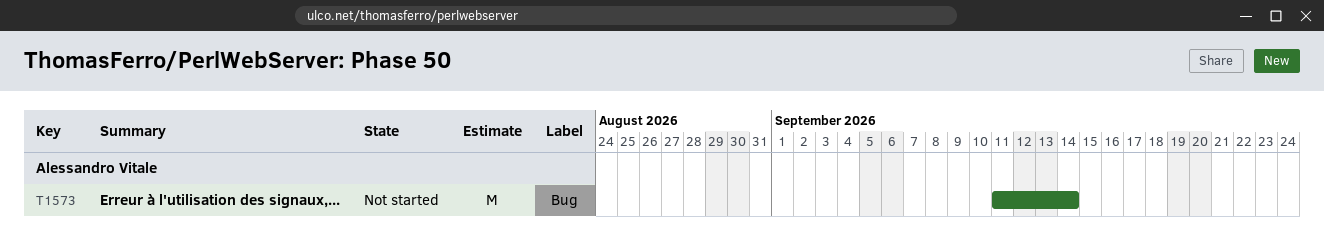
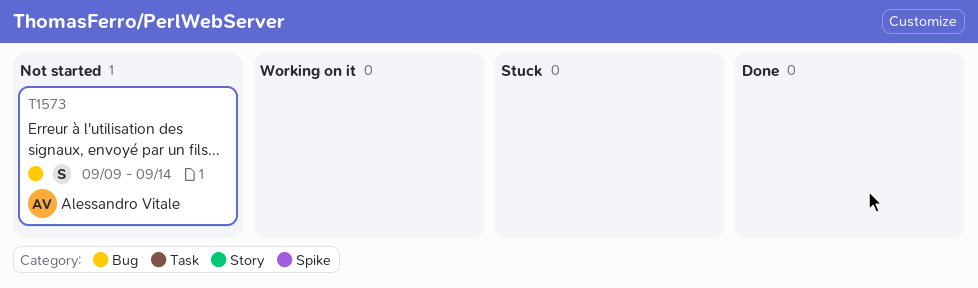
T1573, estimate: M -> S
T1573, start: Sep 11 -> Sep 9

